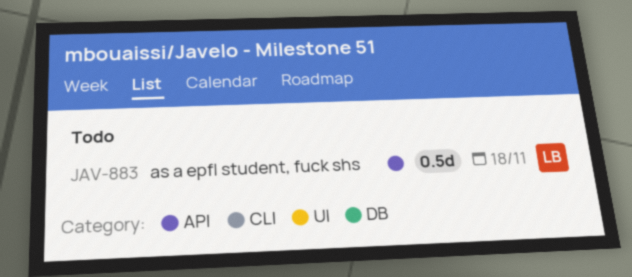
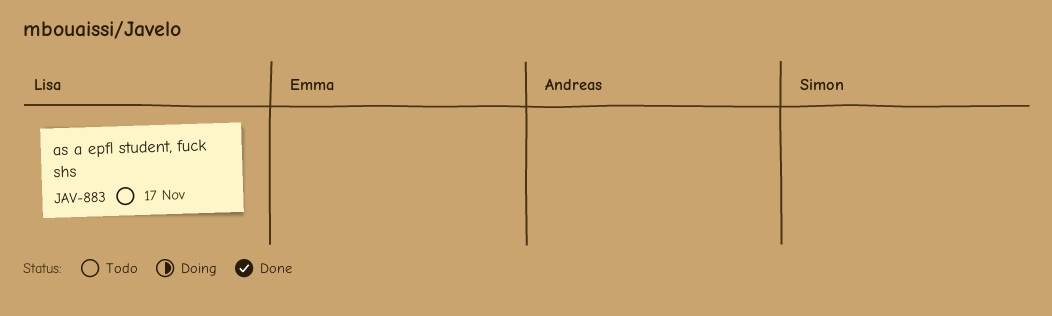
JAV-883, due: Nov 18 -> Nov 17

